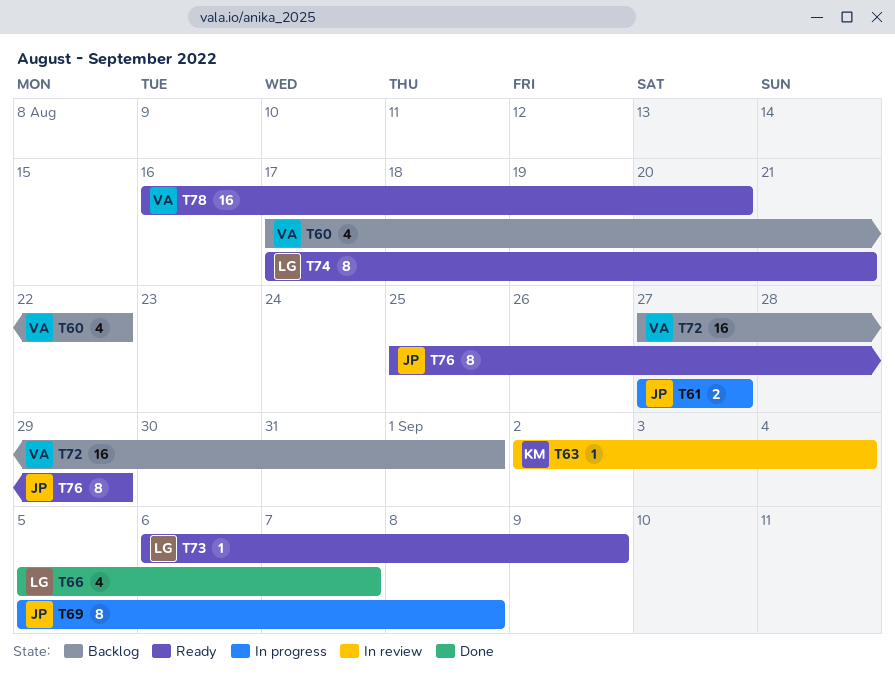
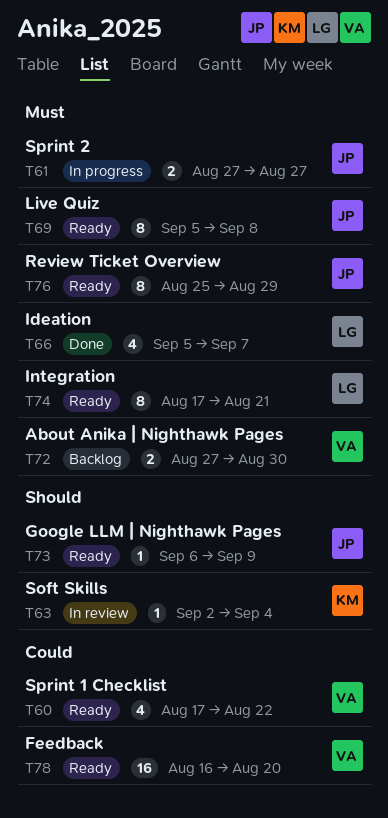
T60, status: Backlog -> Ready
T69, status: In progress -> Ready
T72, estimate: 16 -> 2
T72, due: Sep 1 -> Aug 30
T73, owner: LG -> JP

